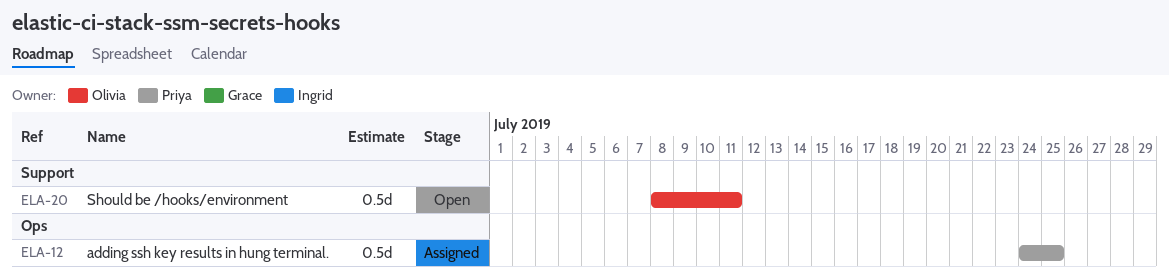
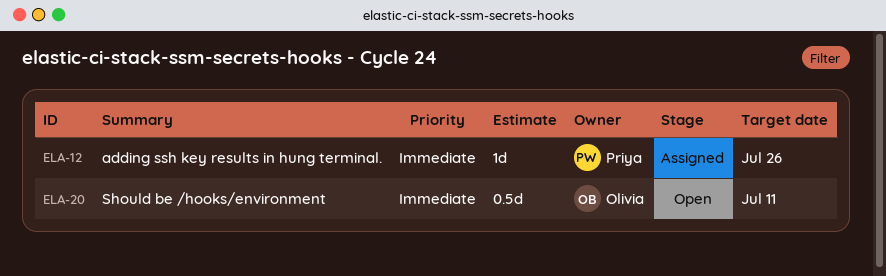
ELA-12, estimate: 0.5d -> 1d
ELA-12, due: Jul 25 -> Jul 26

